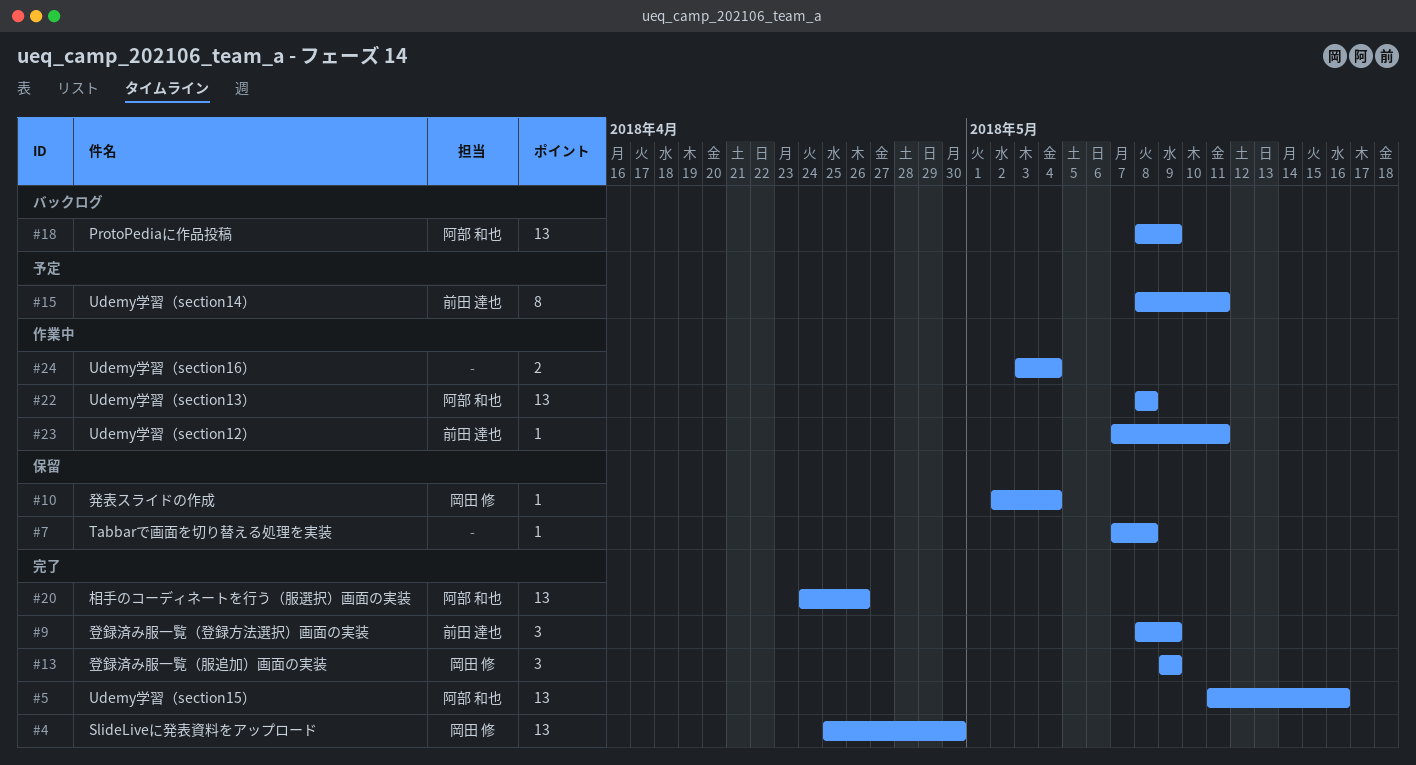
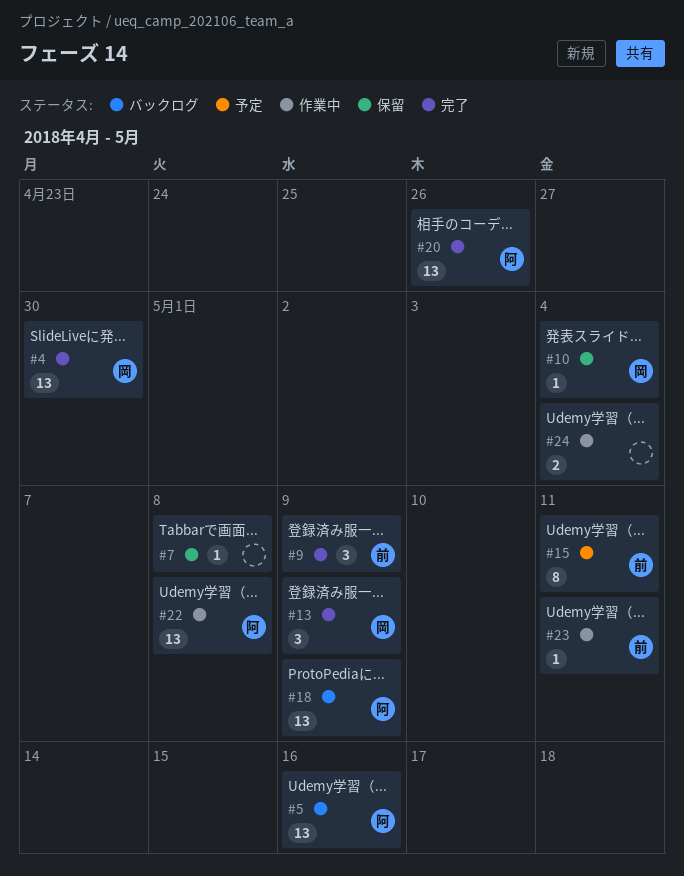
#5, status: 完了 -> バックログ

